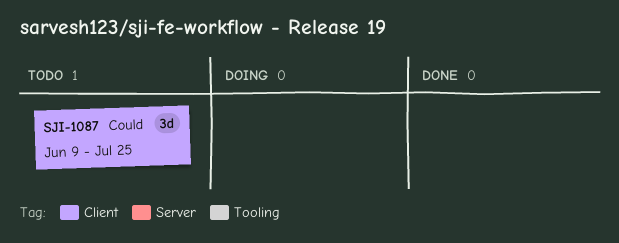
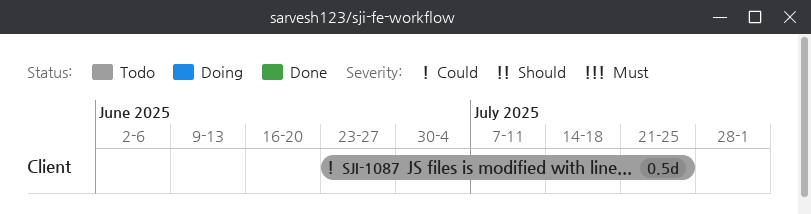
SJI-1087, estimate: 3d -> 0.5d
SJI-1087, start: Jun 9 -> Jun 23

